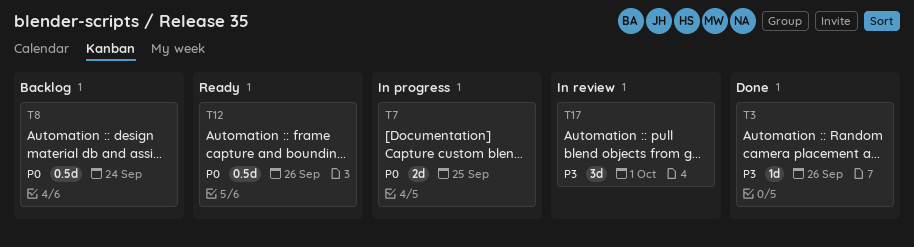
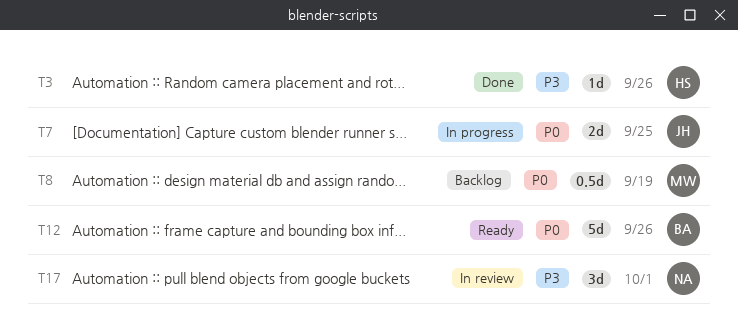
T8, due: Sep 24 -> Sep 19
T12, estimate: 0.5d -> 5d

